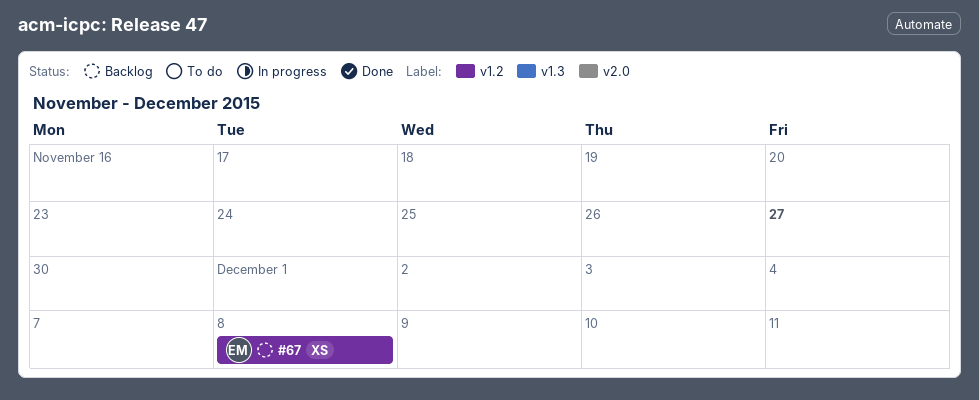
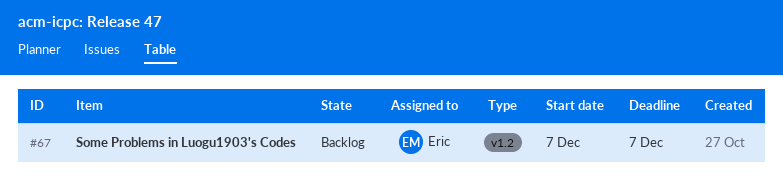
#67, start: Dec 8 -> Dec 7
#67, due: Dec 8 -> Dec 7

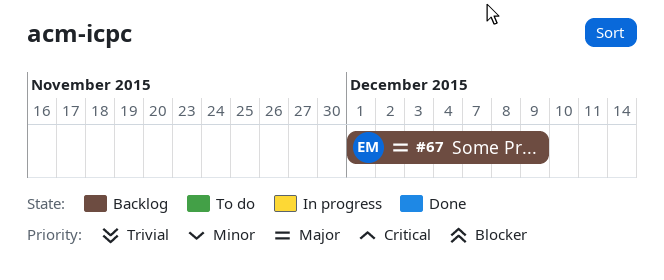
#67, start: Dec 7 -> Dec 1
#67, due: Dec 7 -> Dec 9

